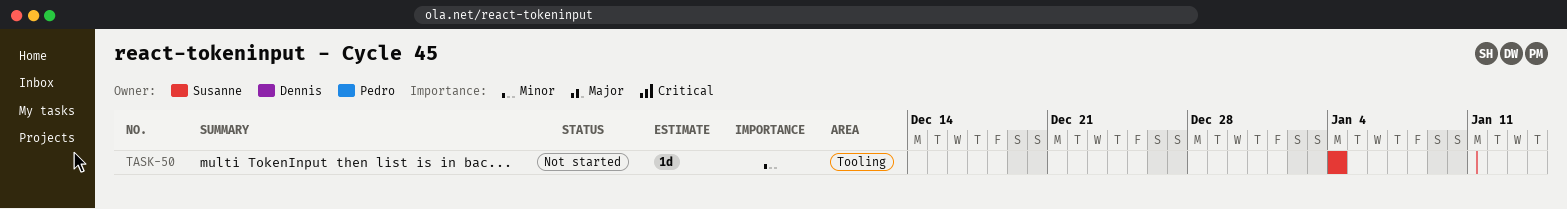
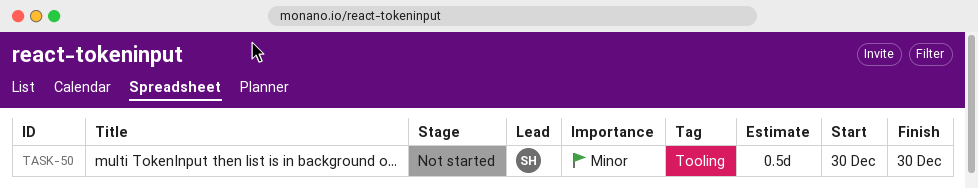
TASK-50, estimate: 1d -> 0.5d
TASK-50, start: Jan 4 -> Dec 30
TASK-50, due: Jan 4 -> Dec 30

